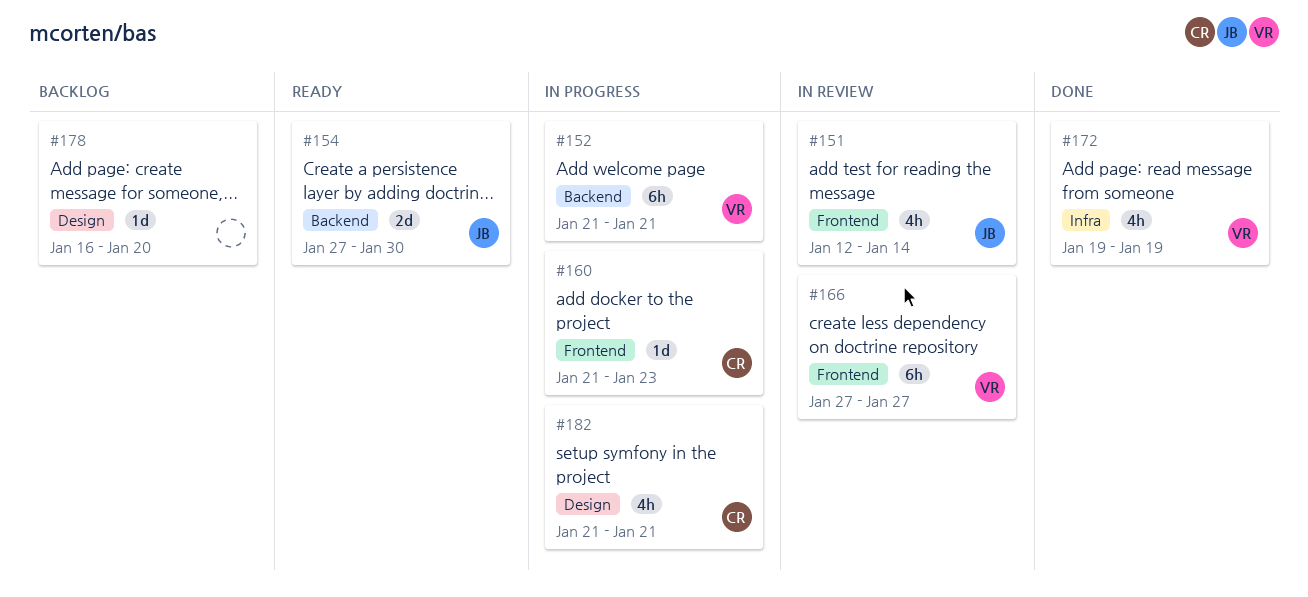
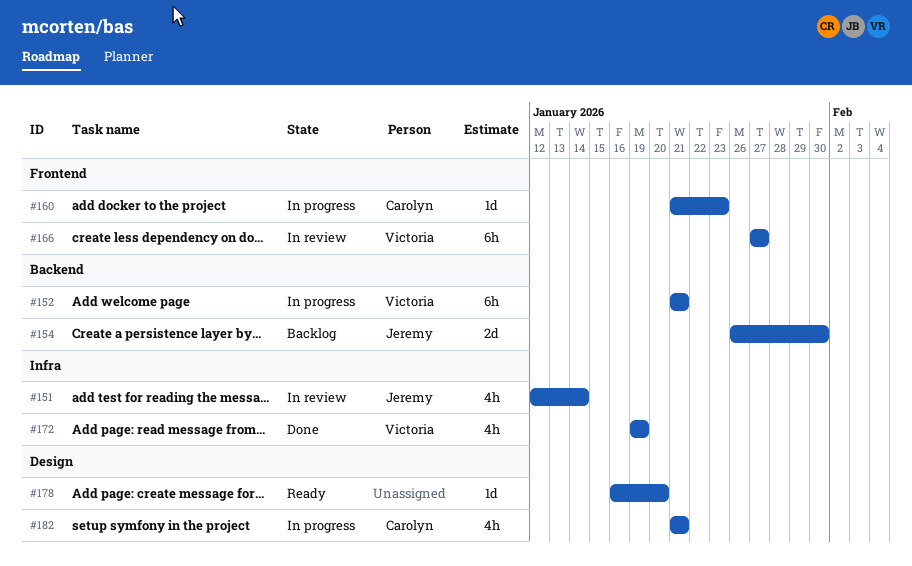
#151, label: Frontend -> Infra
#154, status: Ready -> Backlog
#154, start: Jan 27 -> Jan 26
#178, status: Backlog -> Ready

